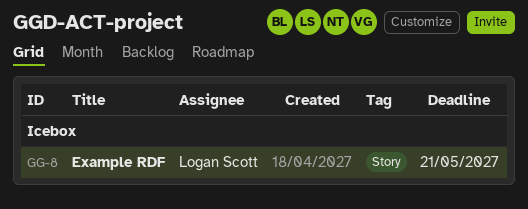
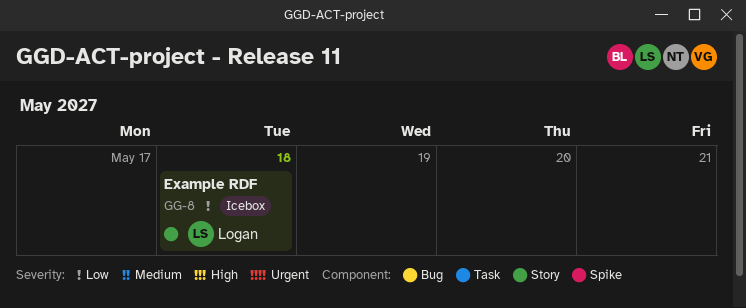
GG-8, due: May 21 -> May 18

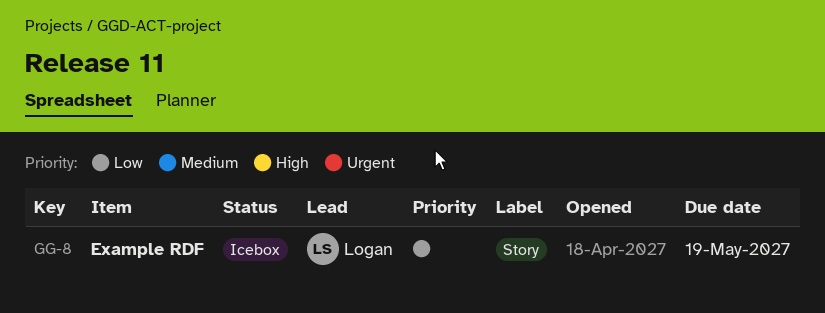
GG-8, due: May 18 -> May 19

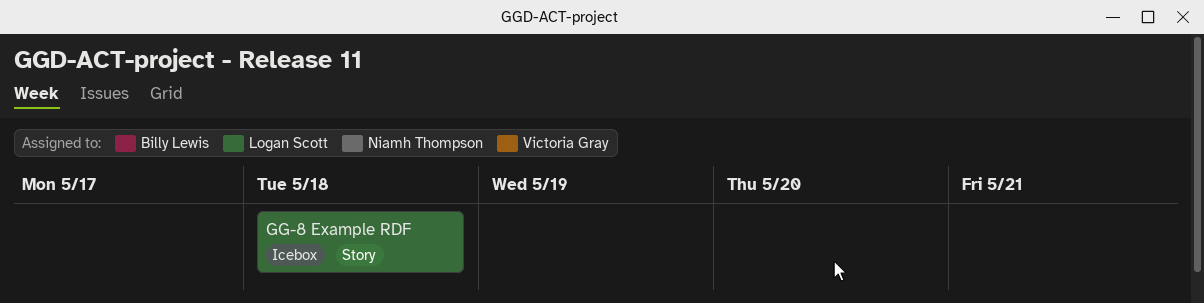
GG-8, due: May 19 -> May 18

